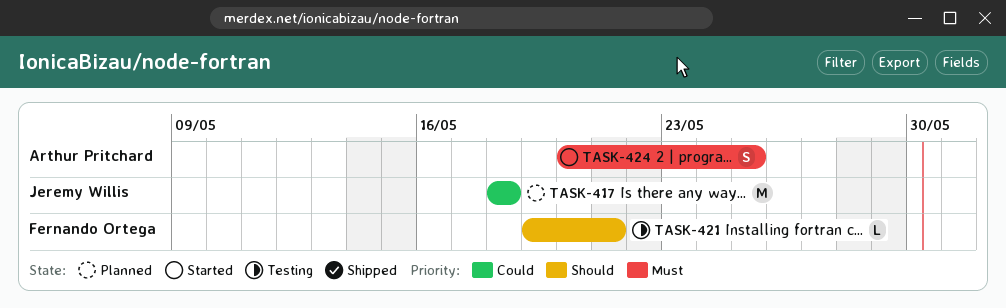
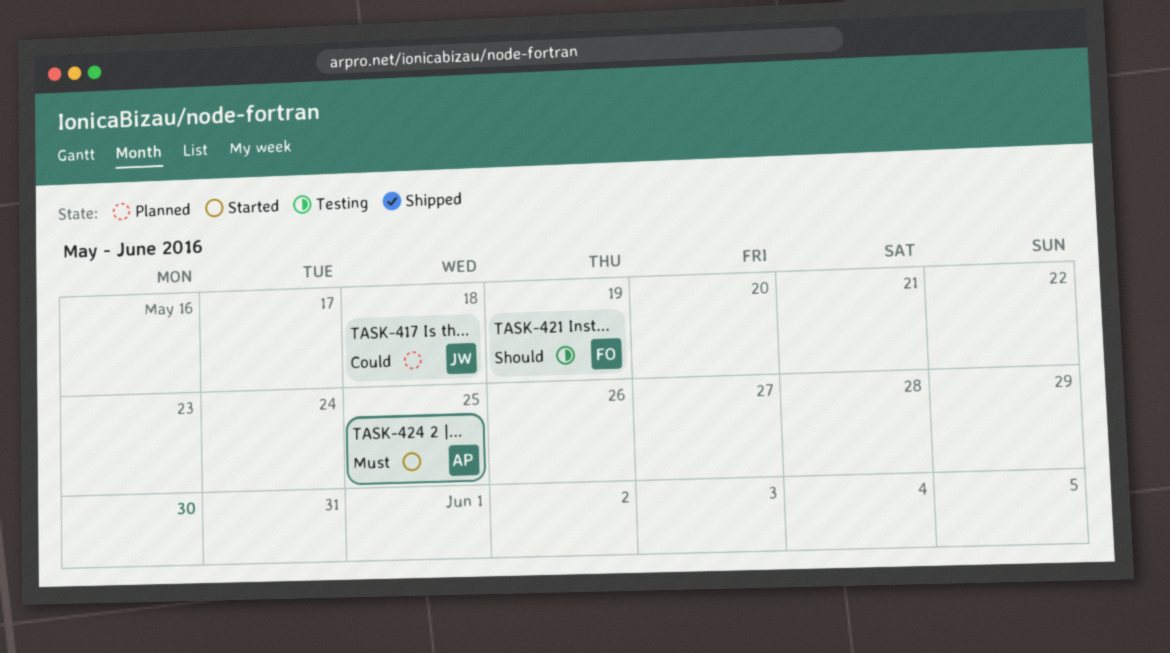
TASK-421, due: May 21 -> May 19

